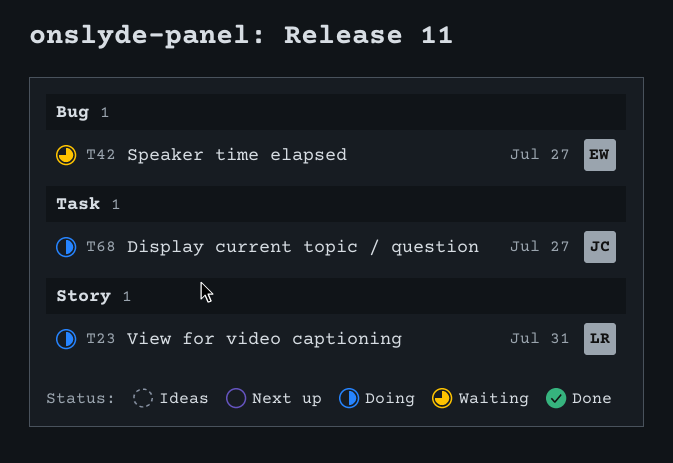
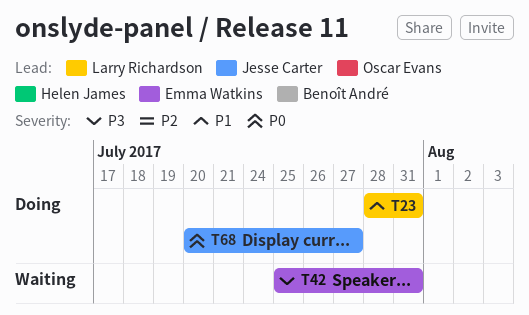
T42, due: Jul 27 -> Jul 31

